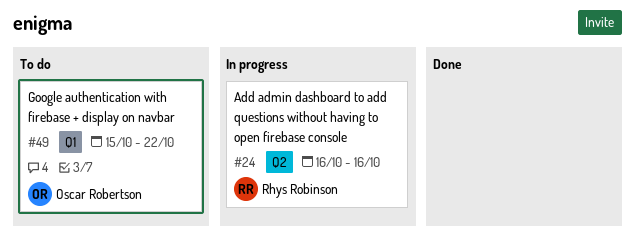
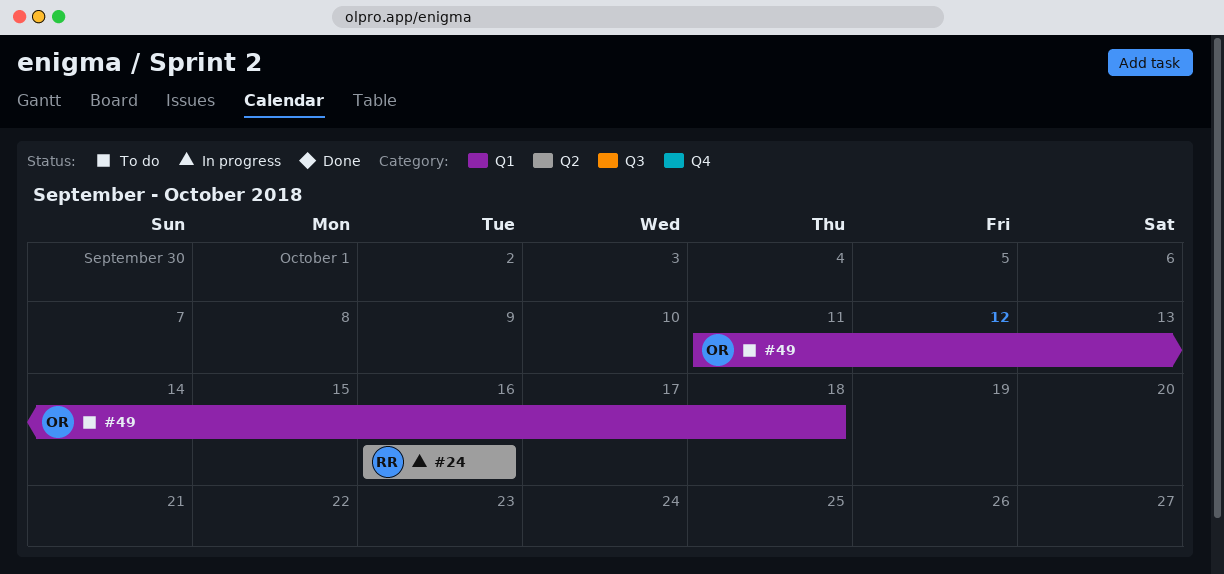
#49, start: Oct 15 -> Oct 11
#49, due: Oct 22 -> Oct 18

